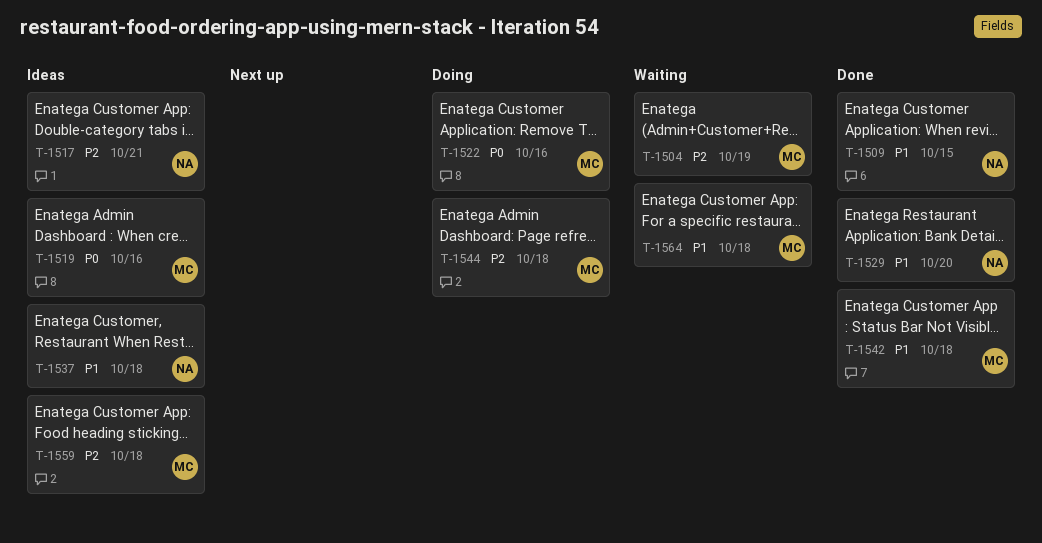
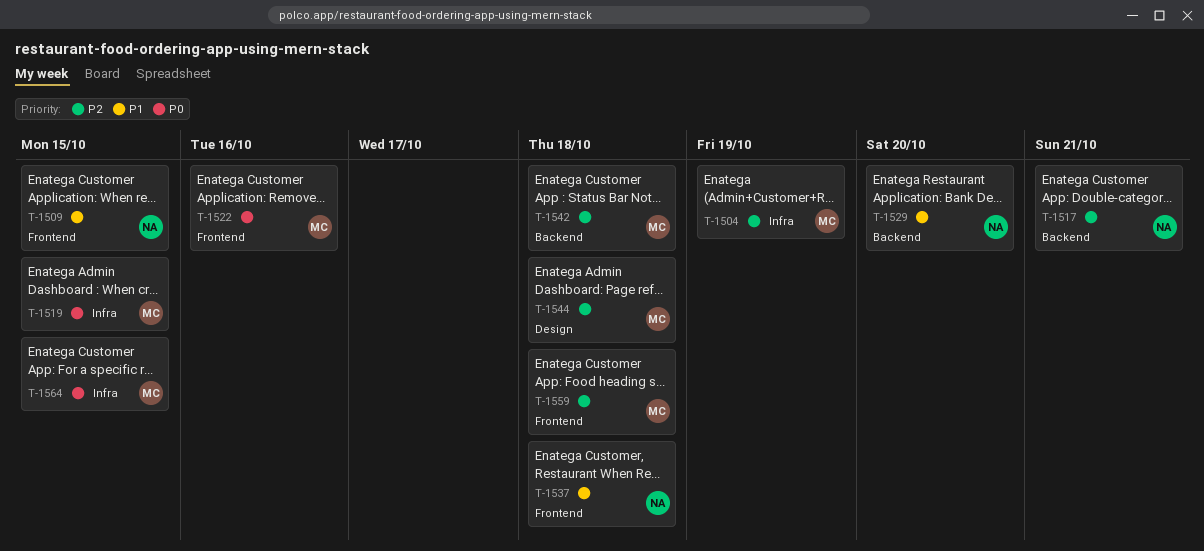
T-1519, due: Oct 16 -> Oct 15
T-1542, priority: P1 -> P2
T-1564, priority: P1 -> P0
T-1564, due: Oct 18 -> Oct 15

